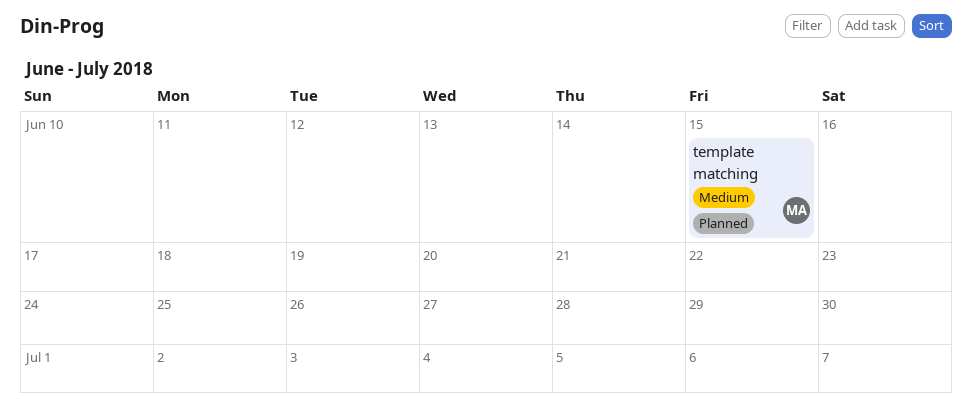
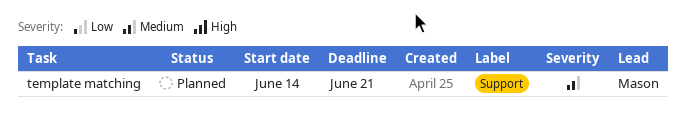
template matching, due: Jun 15 -> Jun 21

